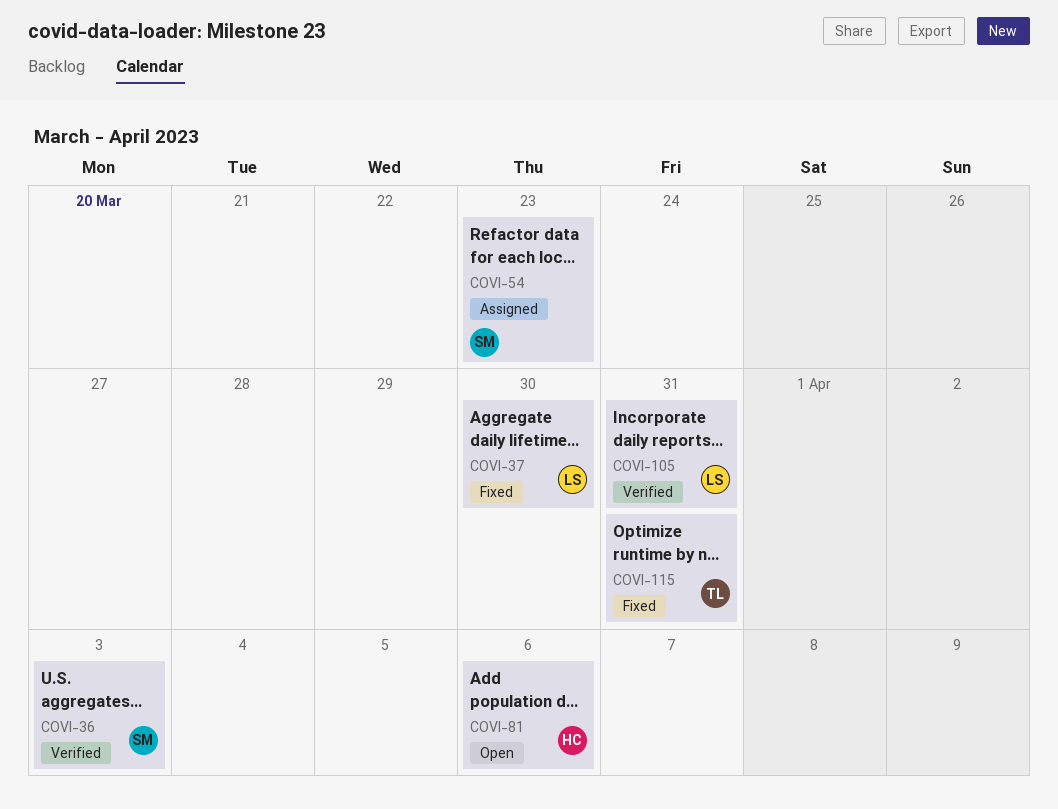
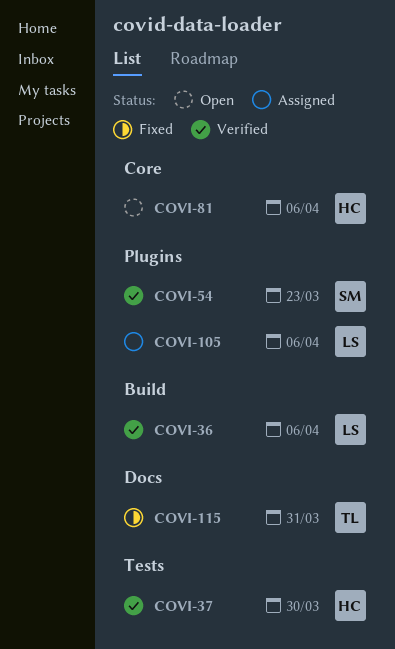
COVI-36, owner: SM -> LS
COVI-36, due: Apr 3 -> Apr 6
COVI-37, status: Fixed -> Verified
COVI-37, owner: LS -> HC
COVI-54, status: Assigned -> Verified
COVI-105, status: Verified -> Assigned
COVI-105, due: Mar 31 -> Apr 6

